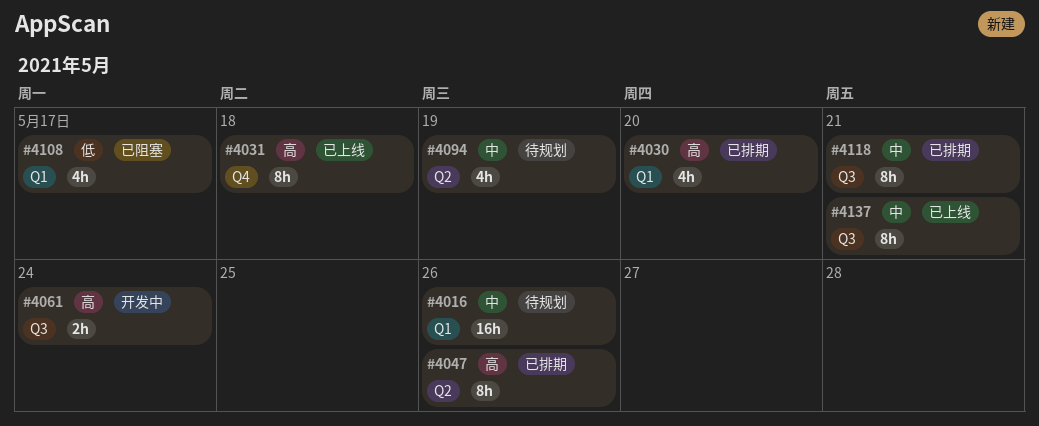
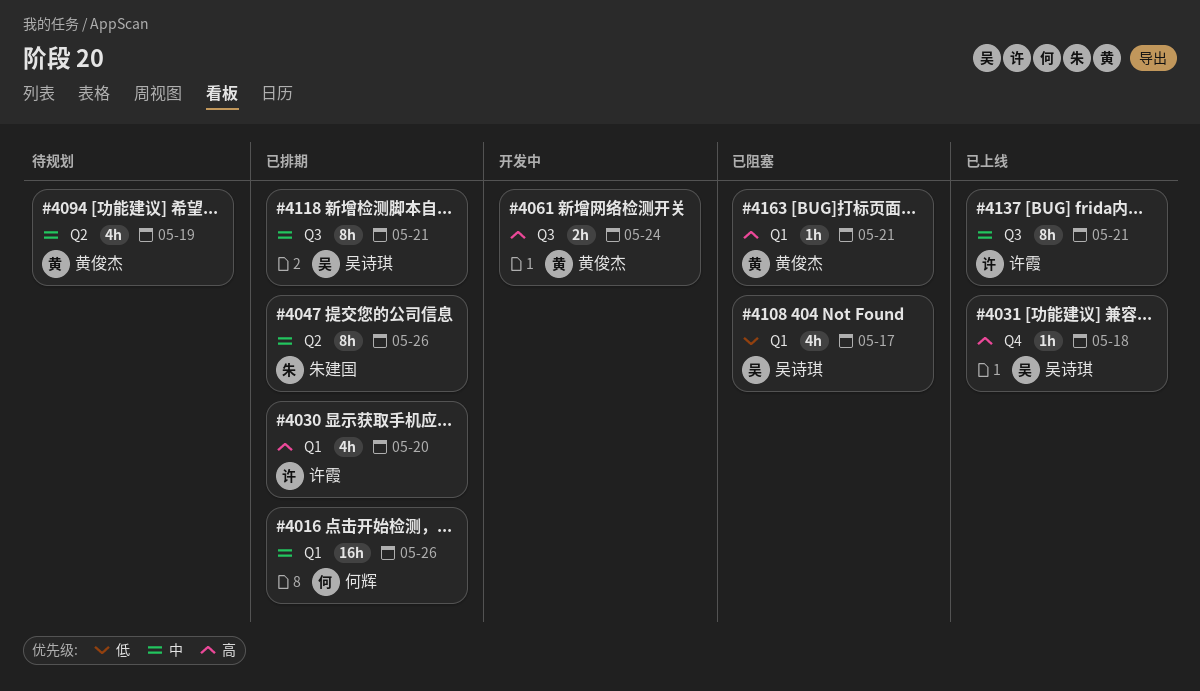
#4016, status: 待规划 -> 已排期
#4031, estimate: 8h -> 1h
#4047, priority: 高 -> 中
#4163: none -> present

